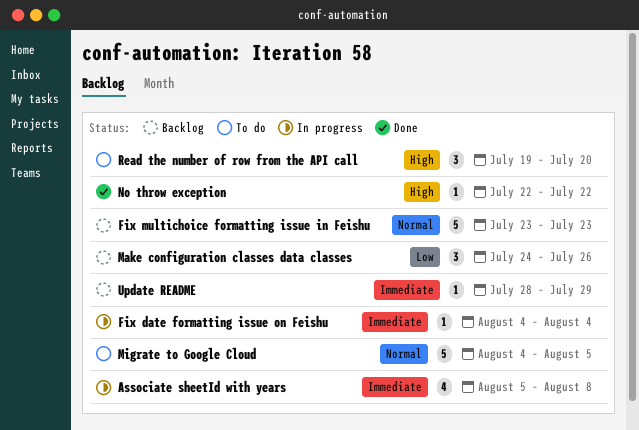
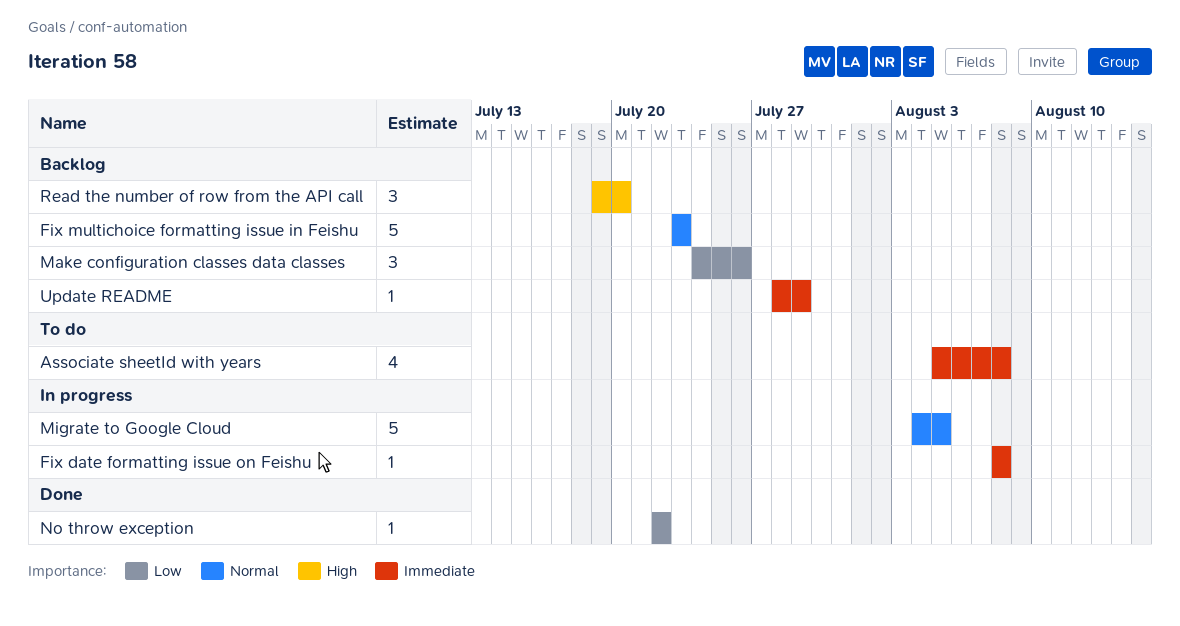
Associate sheetId with years, status: In progress -> To do
Fix date formatting issue on Feishu, start: Aug 4 -> Aug 8
Fix date formatting issue on Feishu, due: Aug 4 -> Aug 8
Migrate to Google Cloud, status: To do -> In progress
No throw exception, priority: High -> Low
Read the number of row from the API call, status: To do -> Backlog

